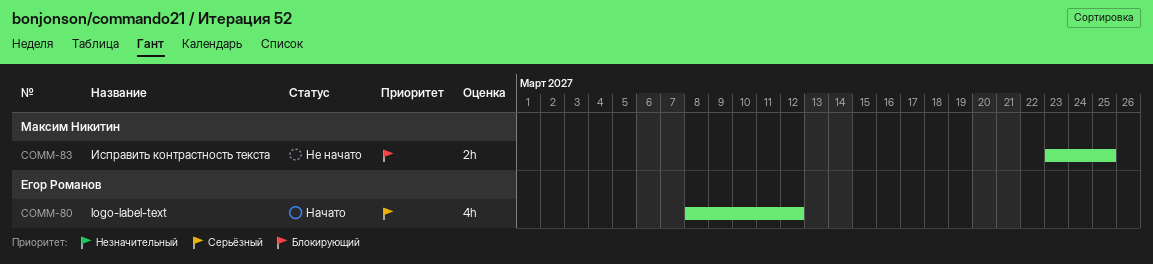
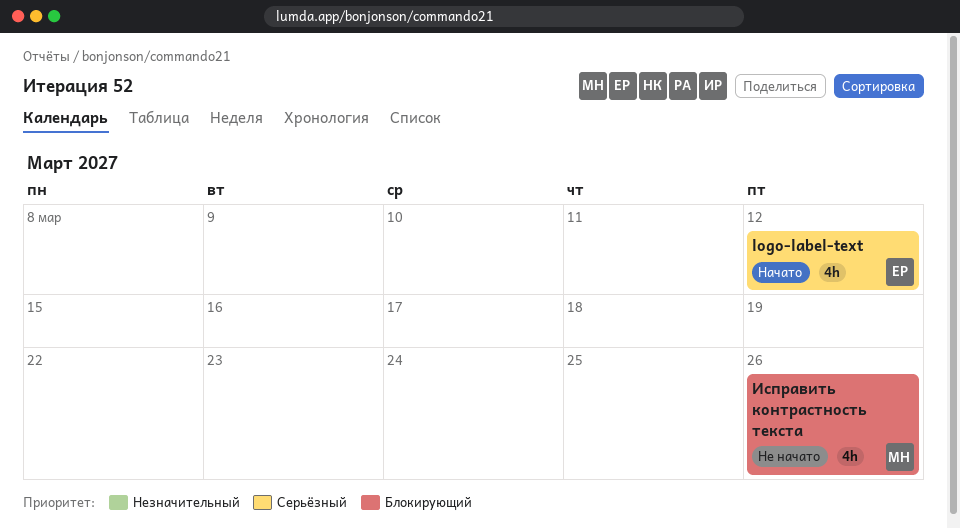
Исправить контрастность текста, estimate: 2h -> 4h
Исправить контрастность текста, due: Mar 25 -> Mar 26

